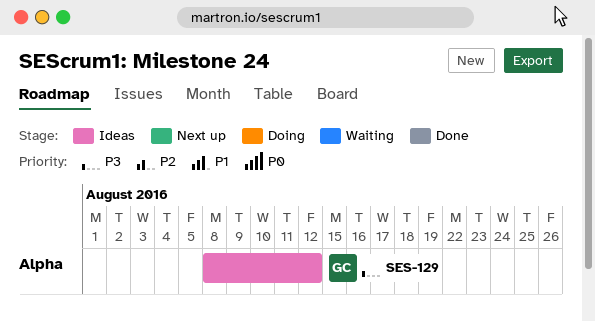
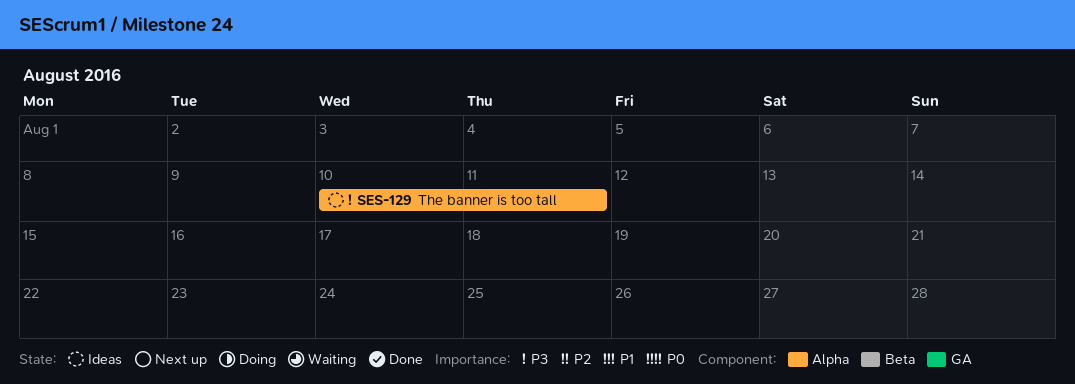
SES-129, start: Aug 8 -> Aug 10
SES-129, due: Aug 12 -> Aug 11

